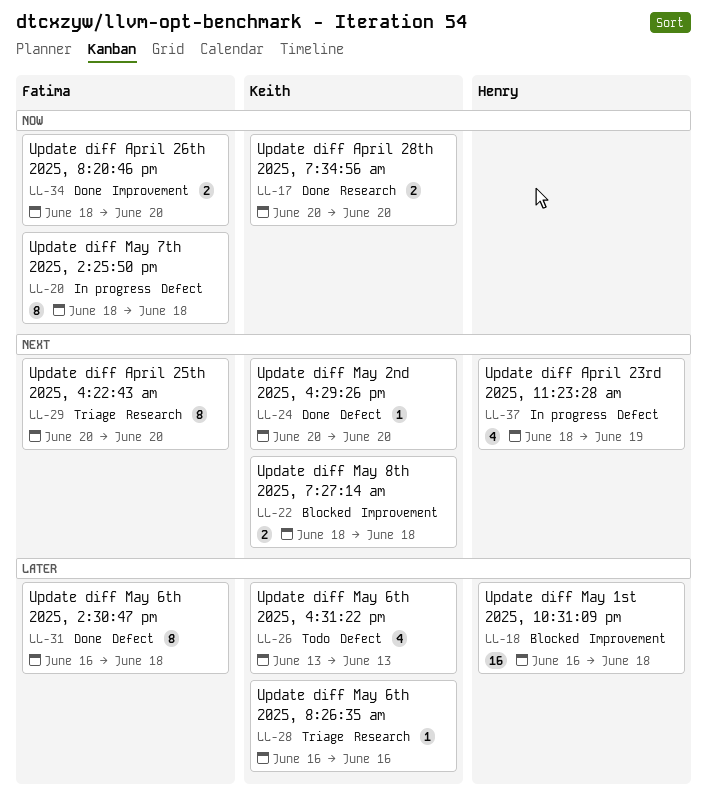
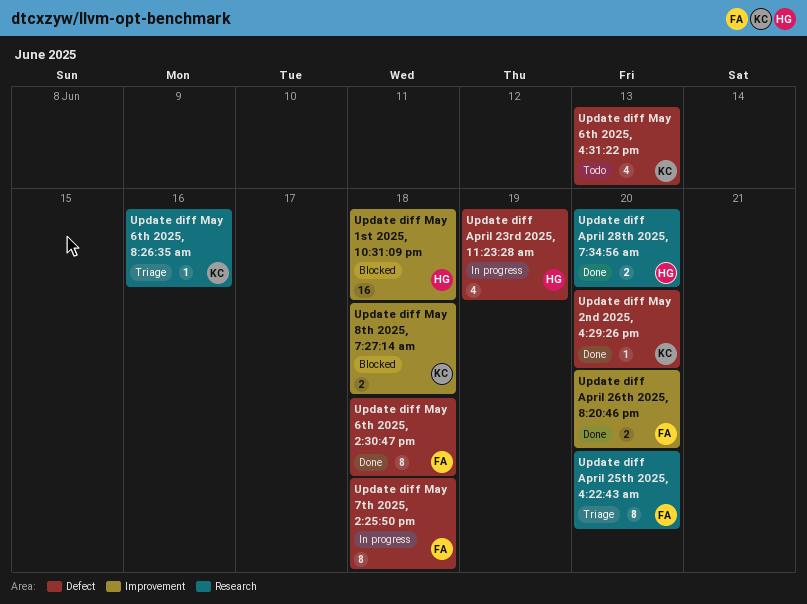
Update diff April 28th 2025, 7:34:56 am, owner: Keith -> Henry

